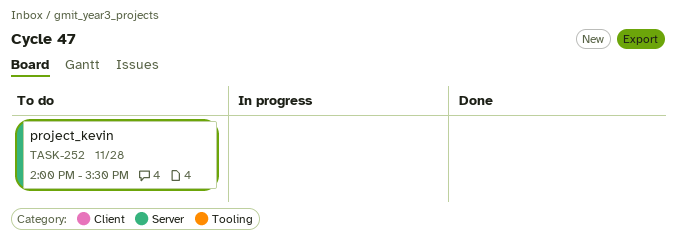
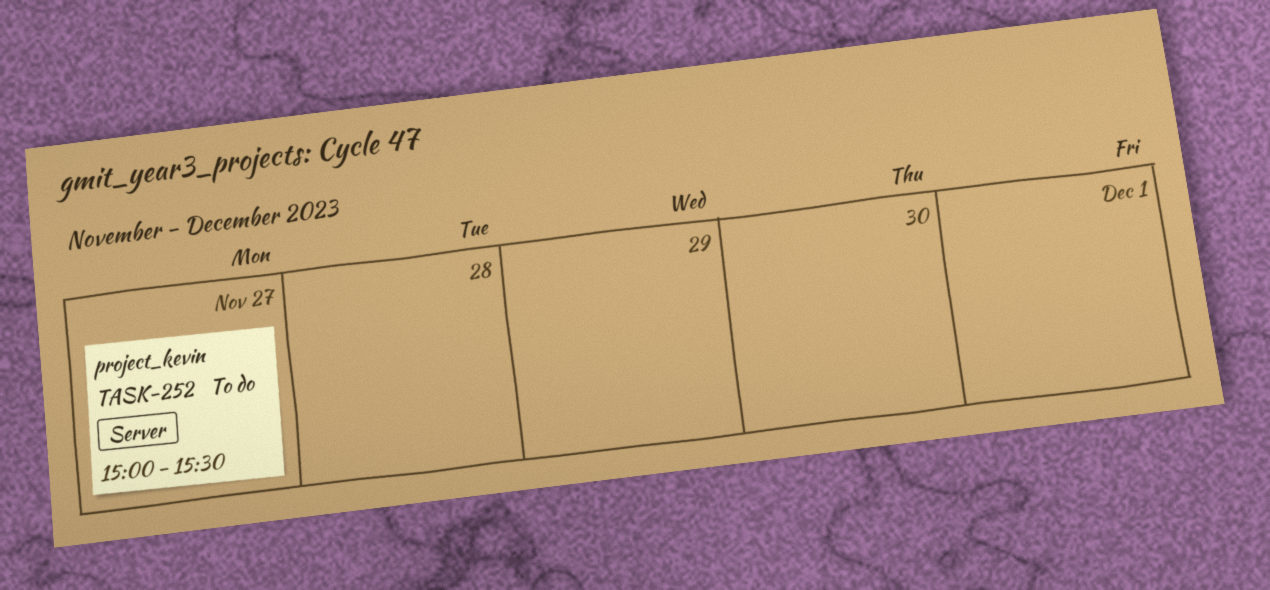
TASK-252, day: Nov 28 -> Nov 27
TASK-252, begins: 14:00 -> 15:00

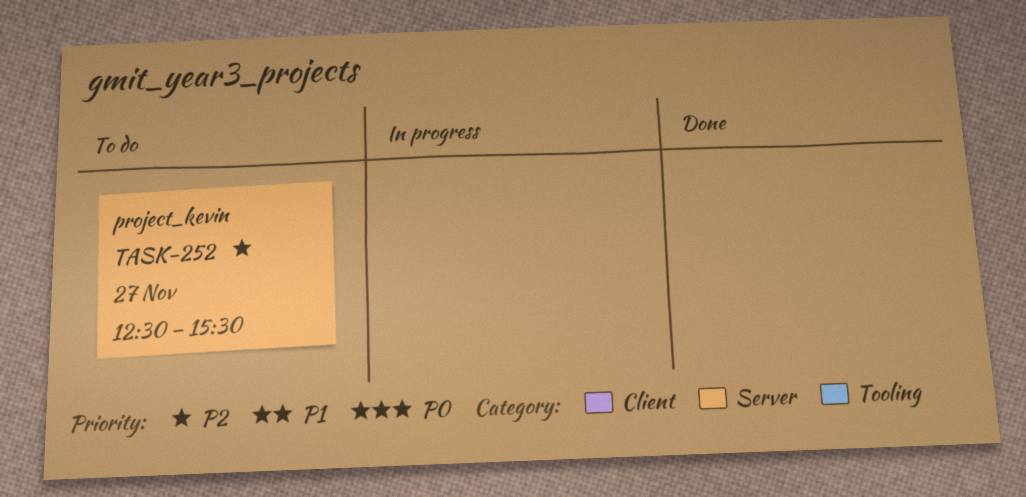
TASK-252, begins: 15:00 -> 12:30

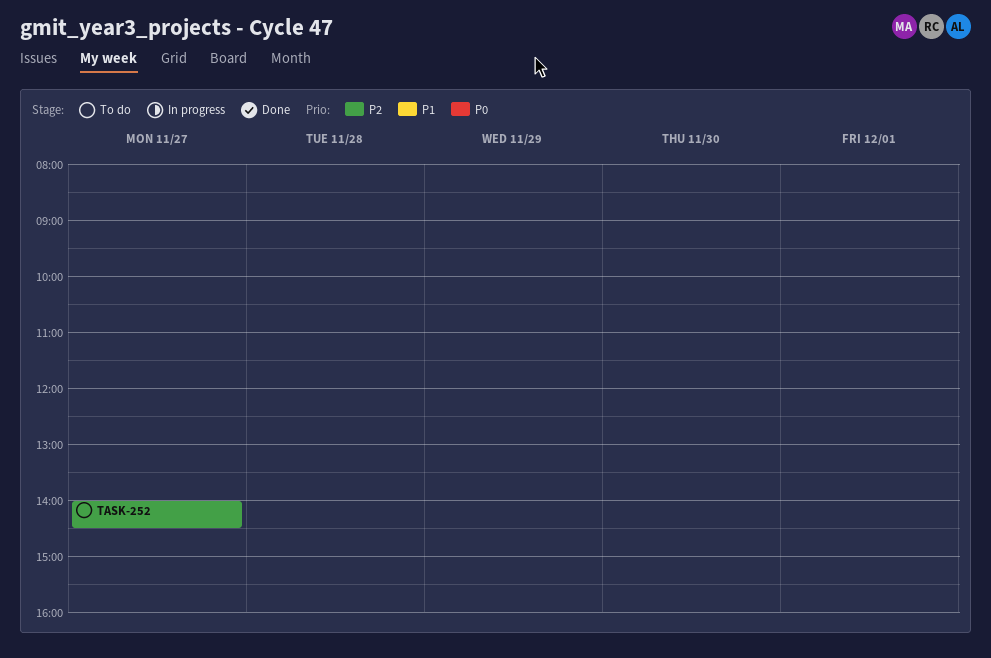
TASK-252, begins: 12:30 -> 14:00
TASK-252, ends: 15:30 -> 14:30

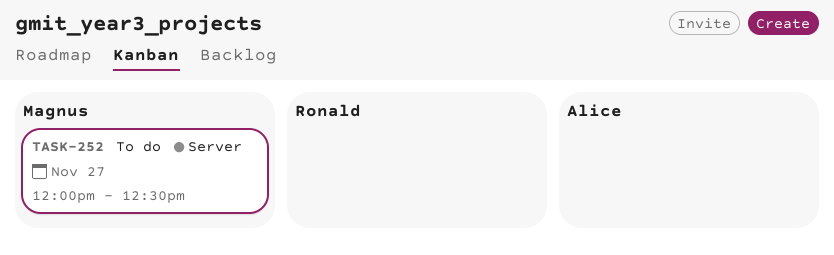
TASK-252, begins: 14:00 -> 12:00
TASK-252, ends: 14:30 -> 12:30

